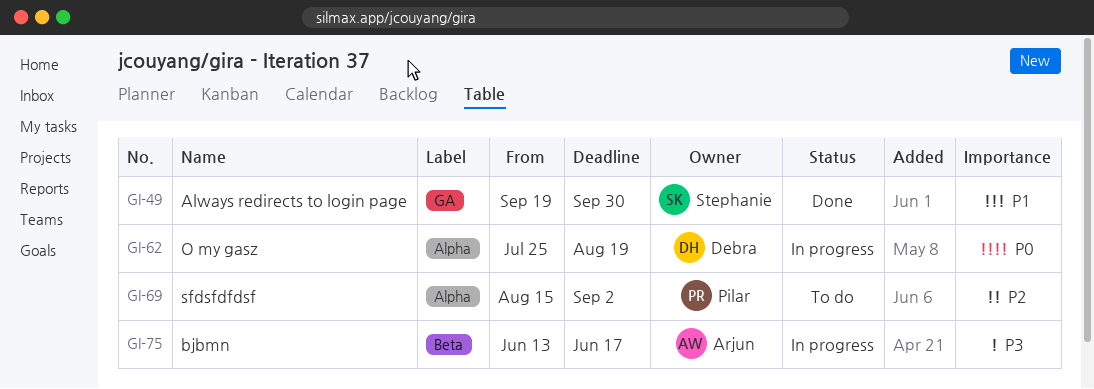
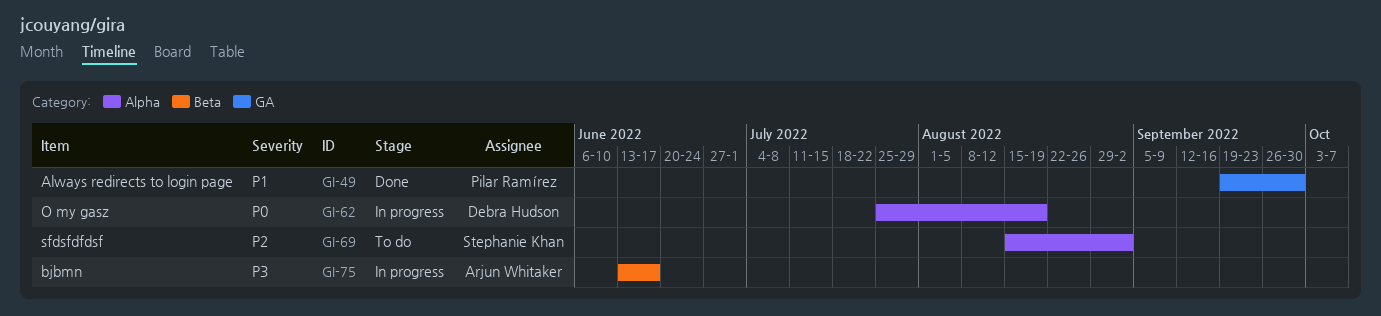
GI-49, owner: Stephanie Khan -> Pilar Ramírez
GI-69, owner: Pilar Ramírez -> Stephanie Khan

